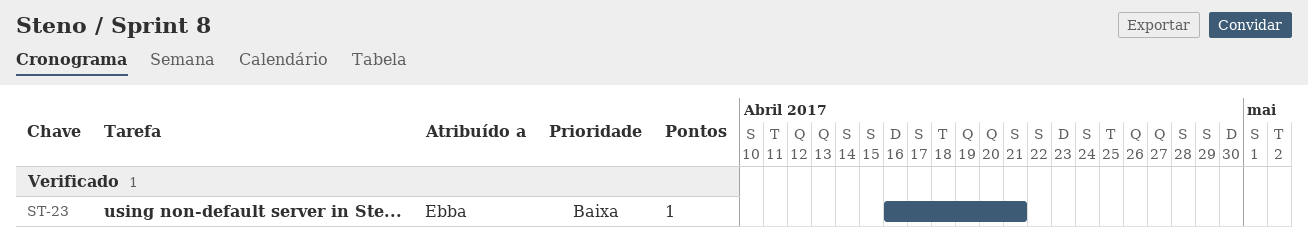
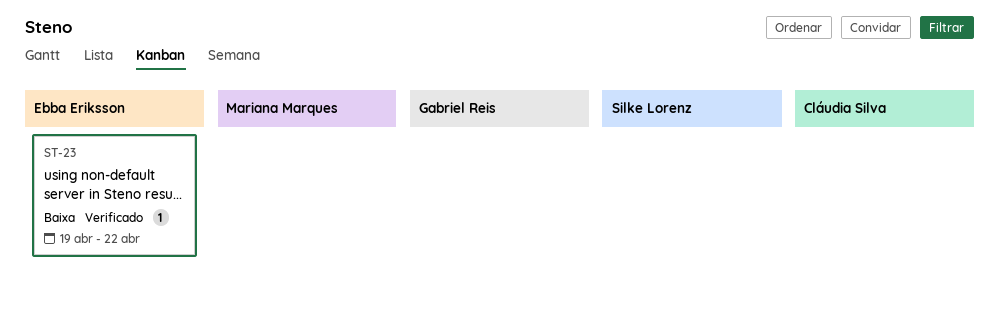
ST-23, start: Apr 16 -> Apr 19
ST-23, due: Apr 21 -> Apr 22

